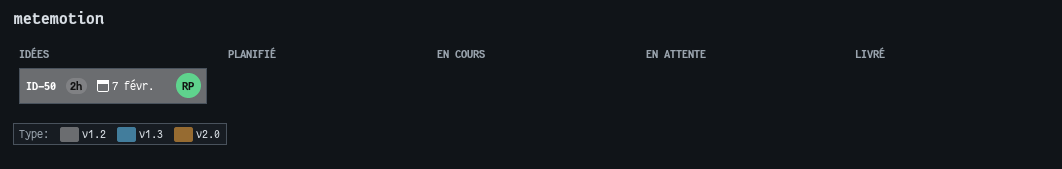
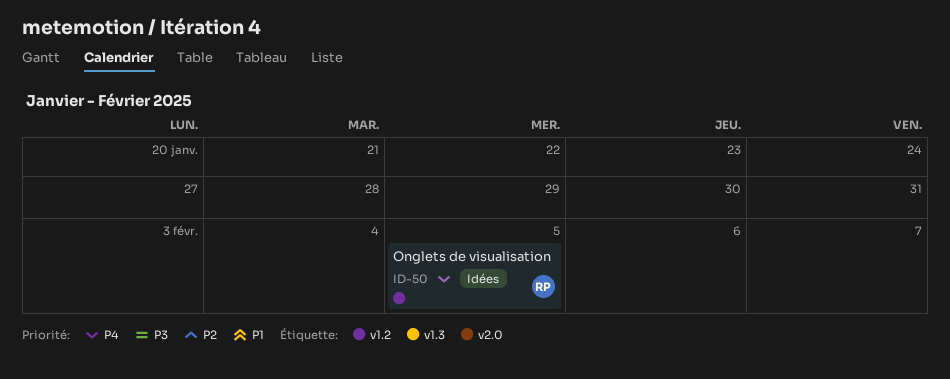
ID-50, due: Feb 7 -> Feb 5

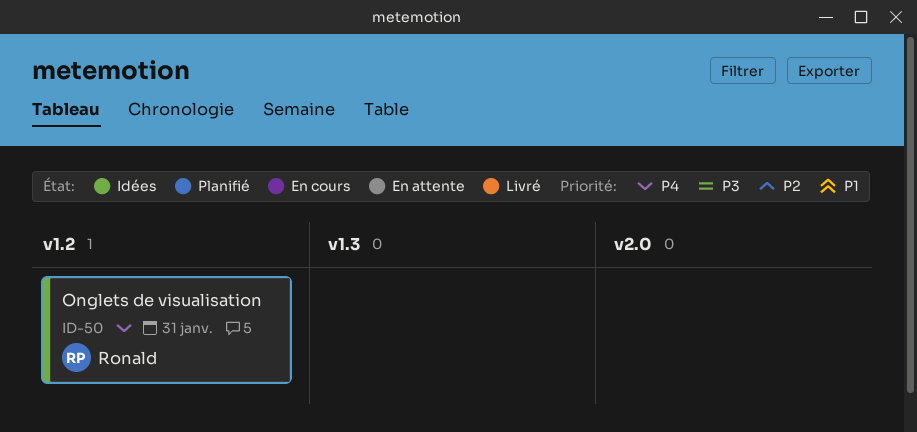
ID-50, due: Feb 5 -> Jan 31

